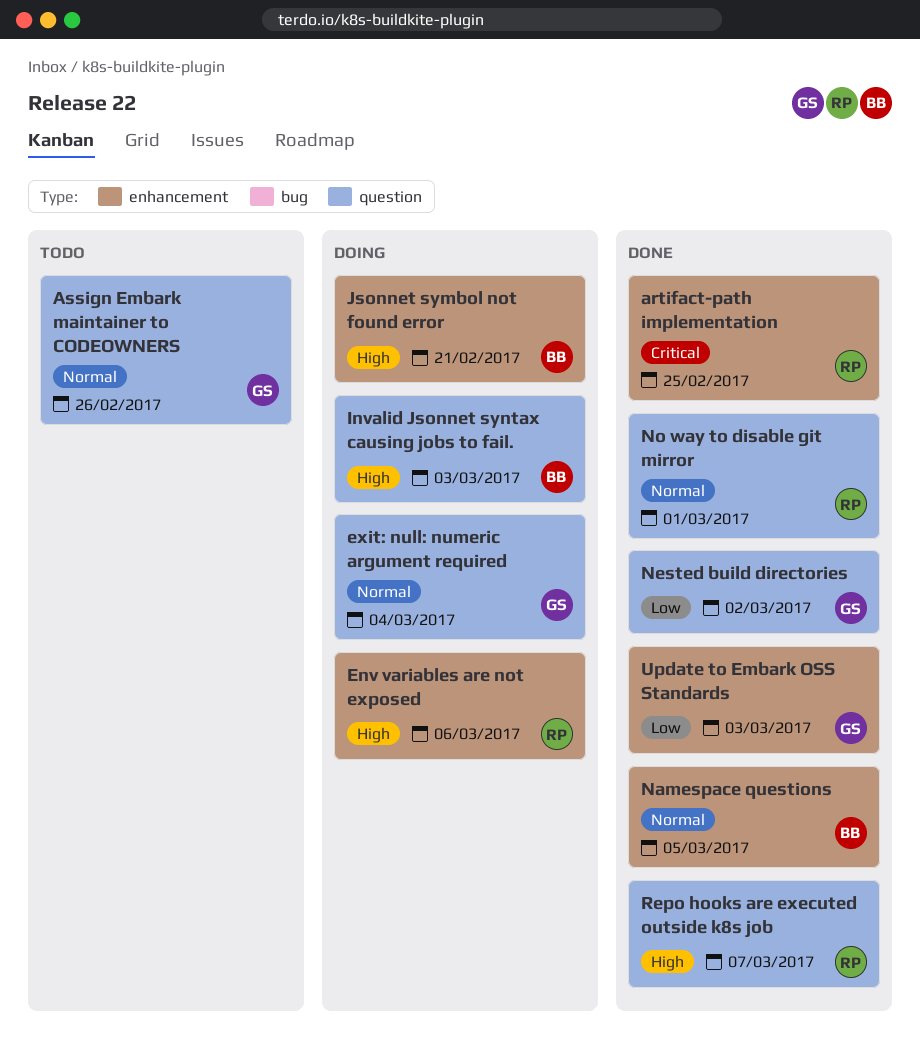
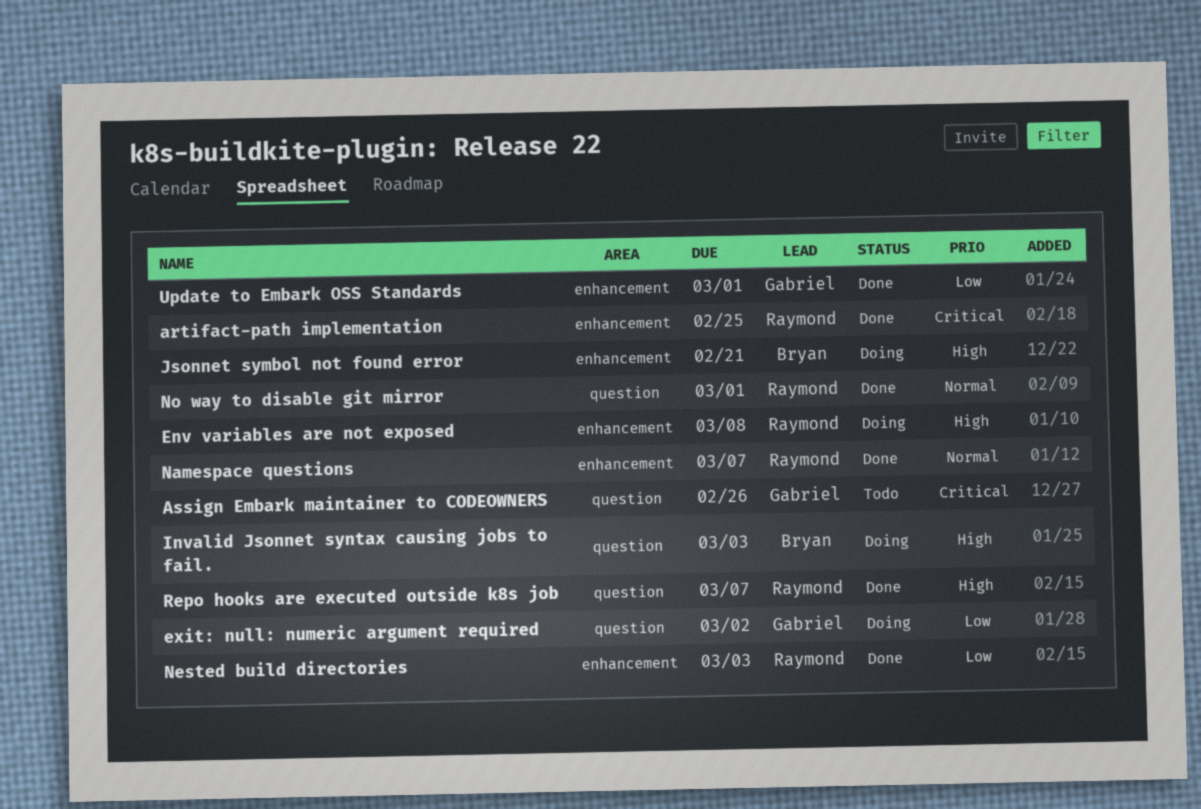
Assign Embark maintainer to CODEOWNERS, priority: Normal -> Critical
Env variables are not exposed, due: Mar 6 -> Mar 8
exit: null: numeric argument required, priority: Normal -> Low
exit: null: numeric argument required, due: Mar 4 -> Mar 2
Namespace questions, owner: Bryan -> Raymond
Namespace questions, due: Mar 5 -> Mar 7
Nested build directories, owner: Gabriel -> Raymond
Nested build directories, label: question -> enhancement
Nested build directories, due: Mar 2 -> Mar 3
Update to Embark OSS Standards, due: Mar 3 -> Mar 1

